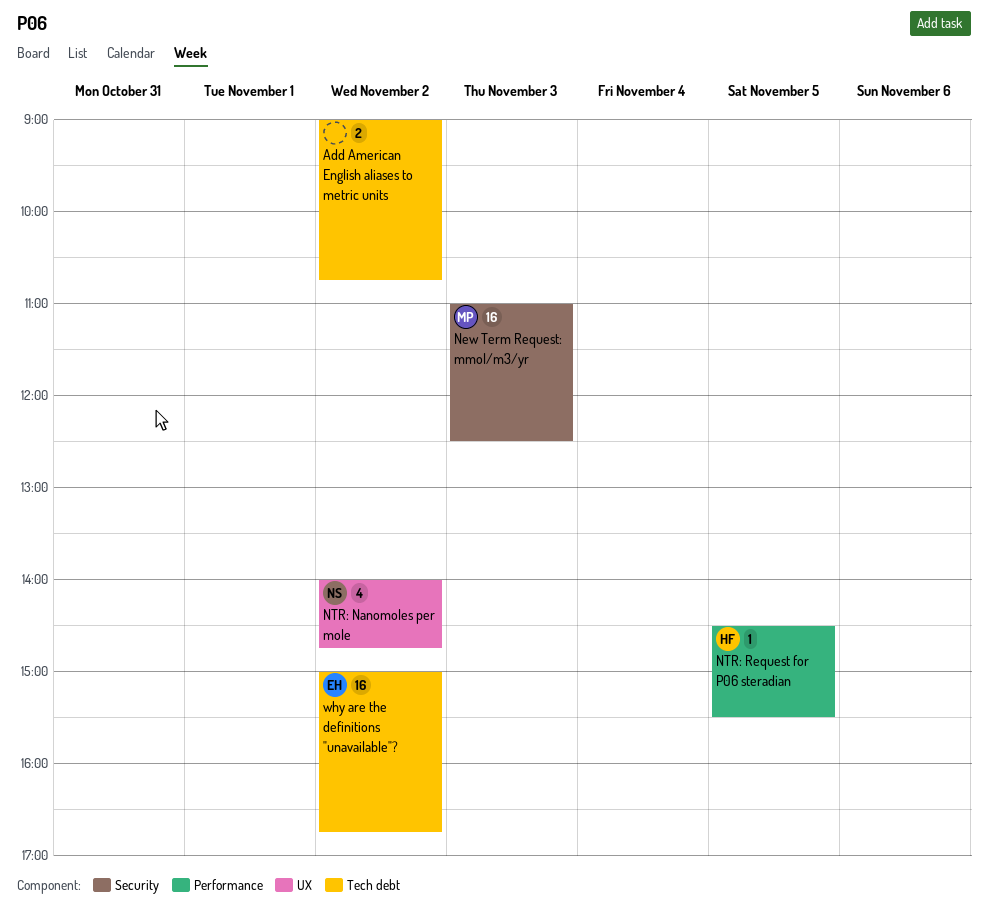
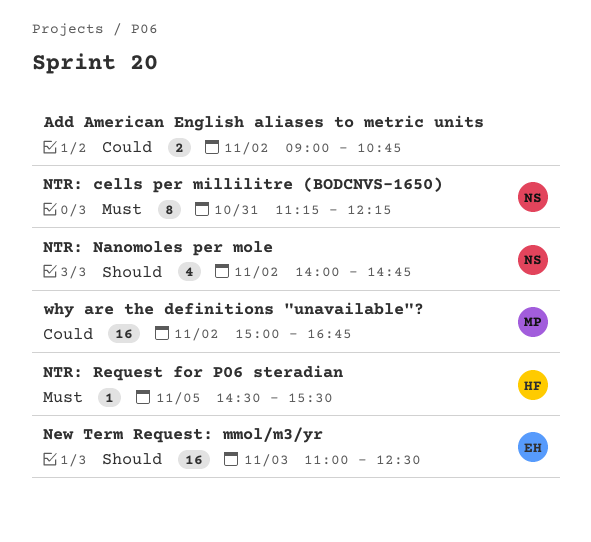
New Term Request: mmol/m3/yr, owner: MP -> EH
NTR: cells per millilitre (BODCNVS-1650): none -> present
why are the definitions "unavailable"?, owner: EH -> MP

